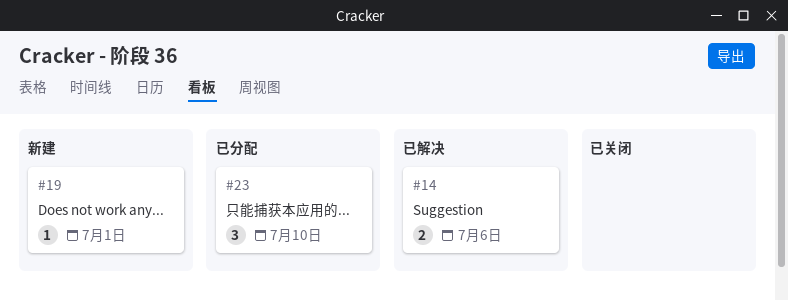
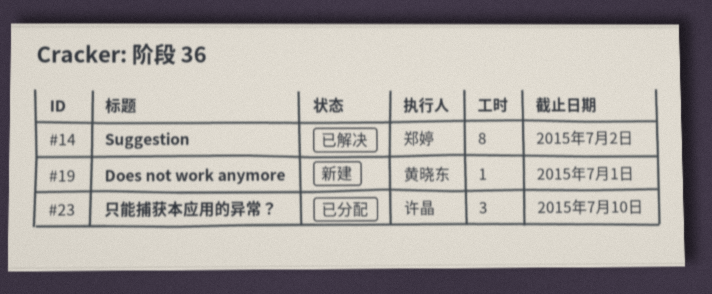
#14, estimate: 2 -> 8
#14, due: Jul 6 -> Jul 2

